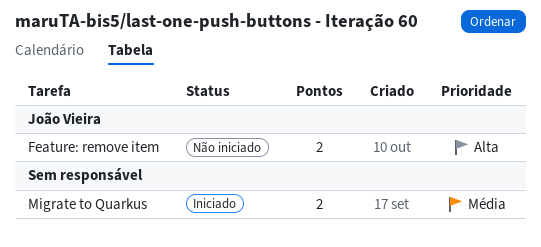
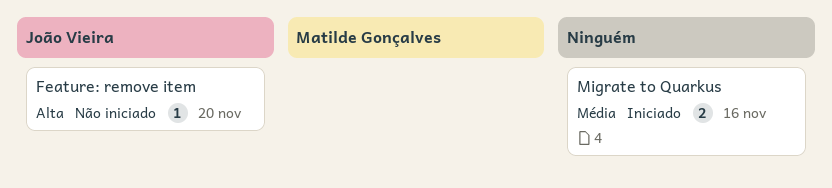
Feature: remove item, estimate: 2 -> 1

